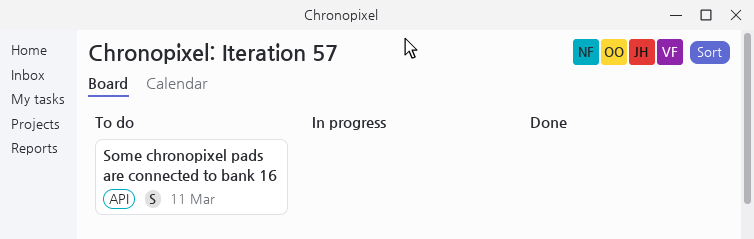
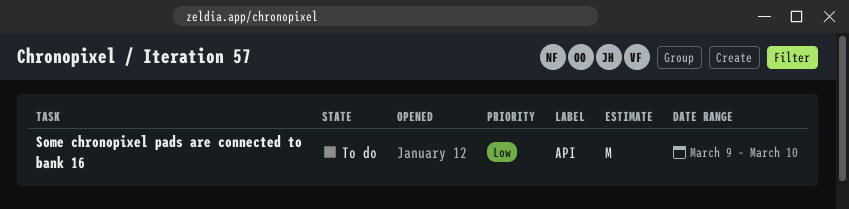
Some chronopixel pads are connected to bank 16, estimate: S -> M
Some chronopixel pads are connected to bank 16, due: Mar 11 -> Mar 10

